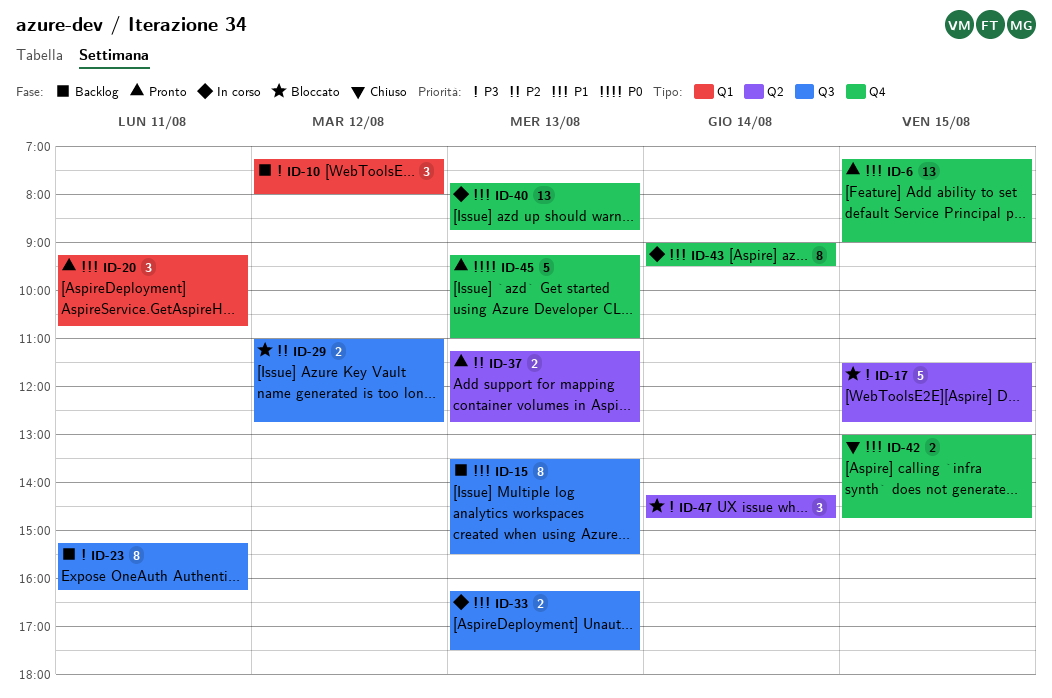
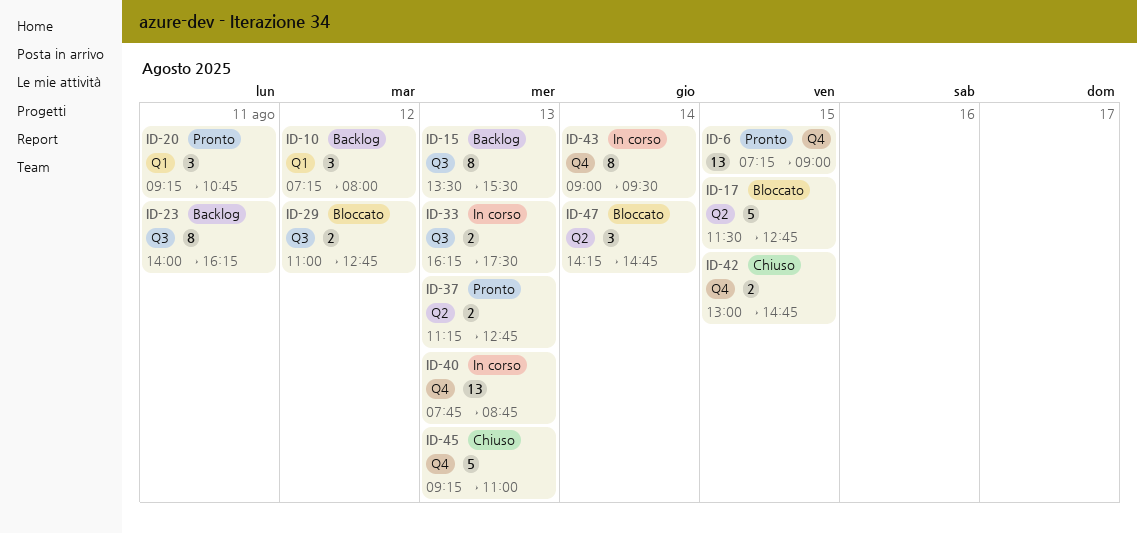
ID-23, begins: 15:15 -> 14:00
ID-45, status: Pronto -> Chiuso

